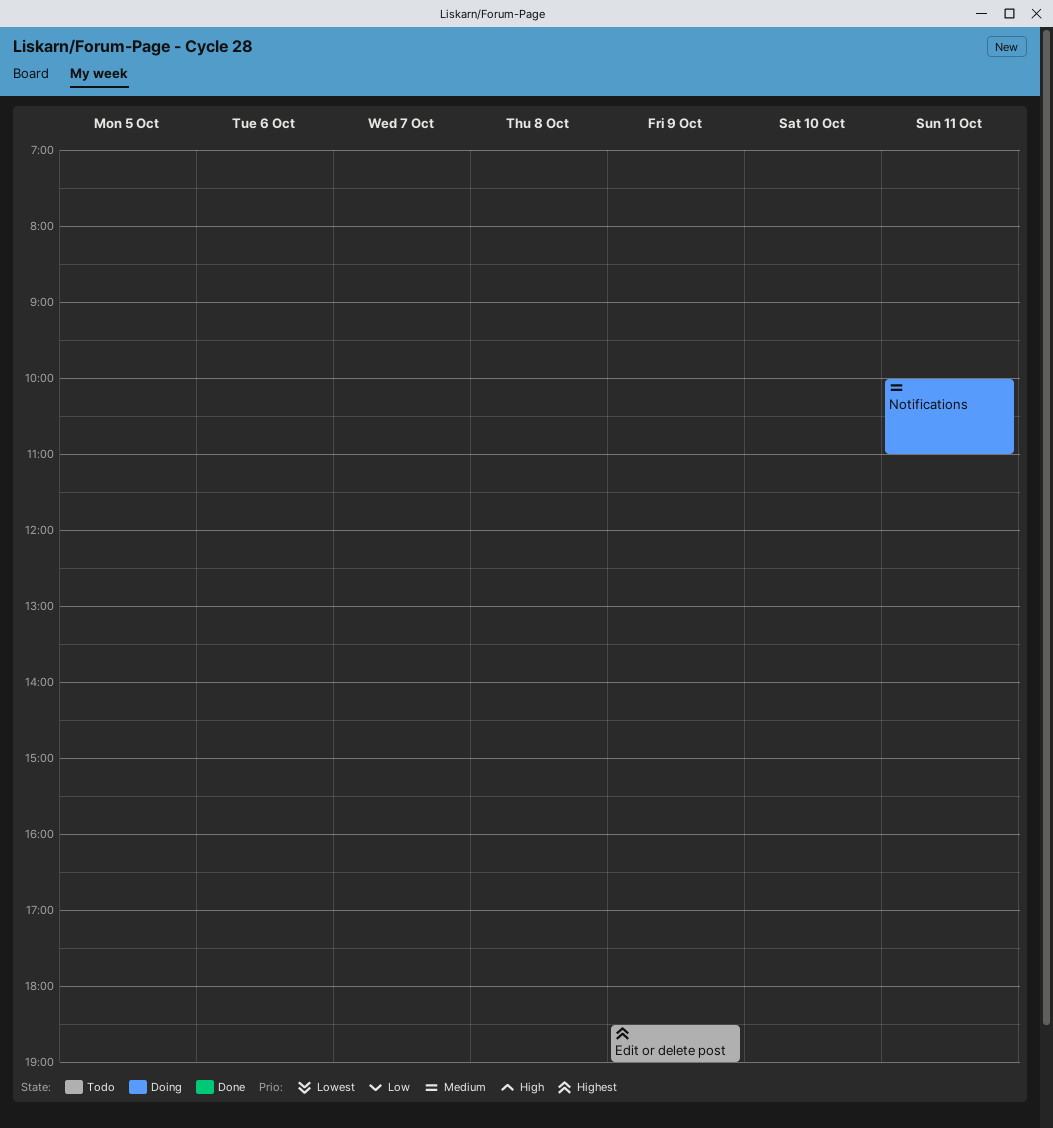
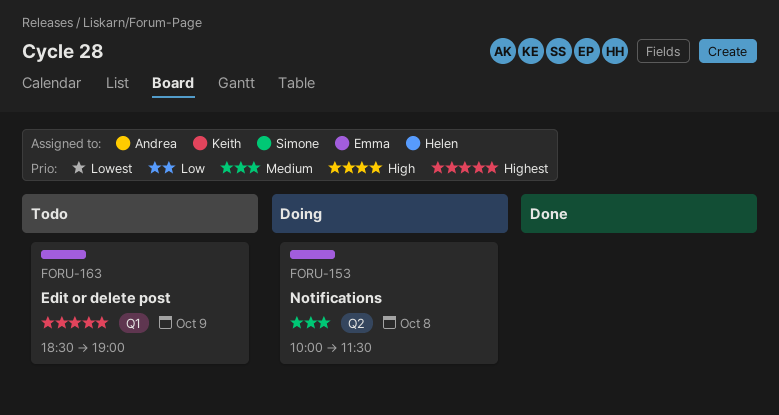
Notifications, day: Oct 11 -> Oct 8
Notifications, ends: 11:00 -> 11:30

